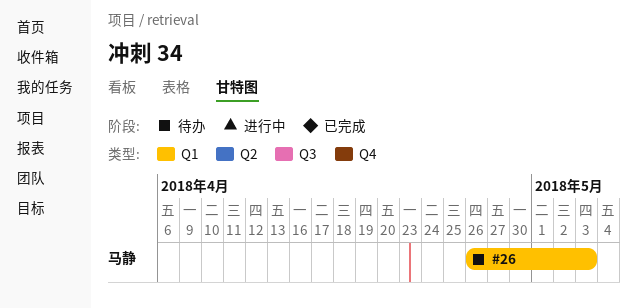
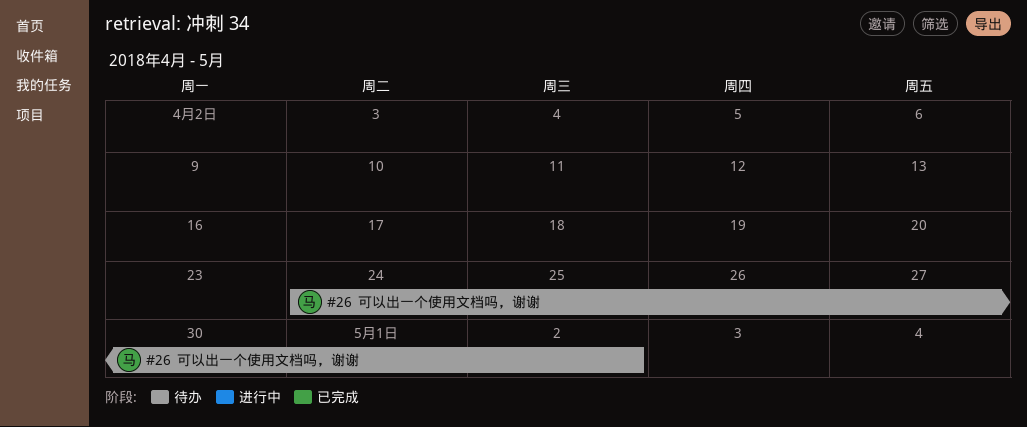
#26, start: Apr 26 -> Apr 24
#26, due: May 3 -> May 2

